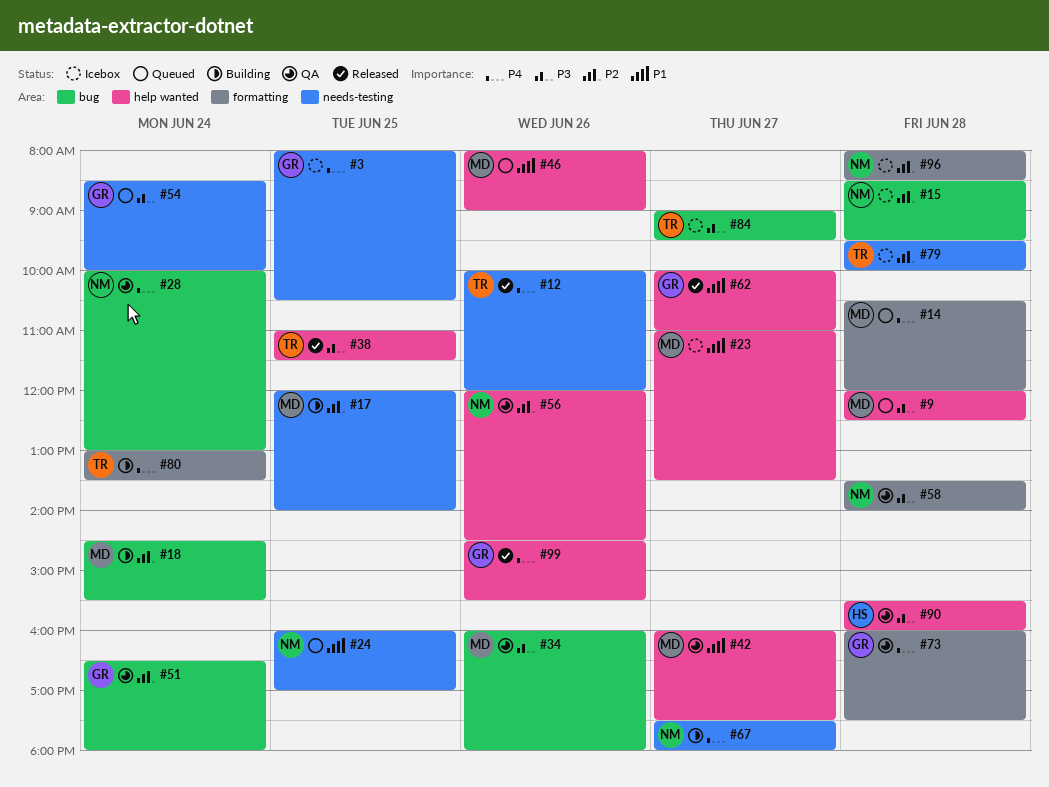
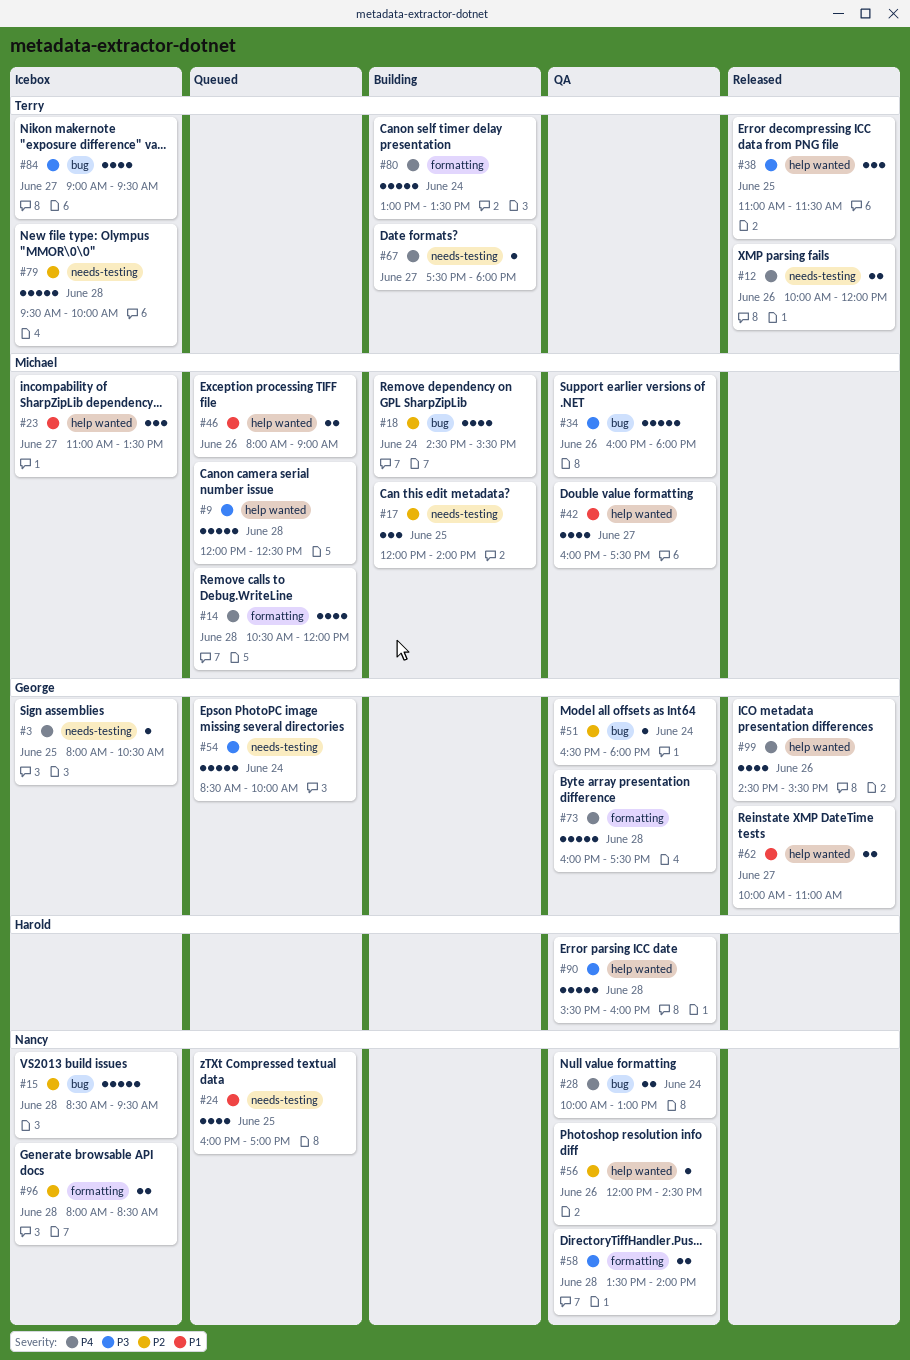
#67, owner: Nancy -> Terry

